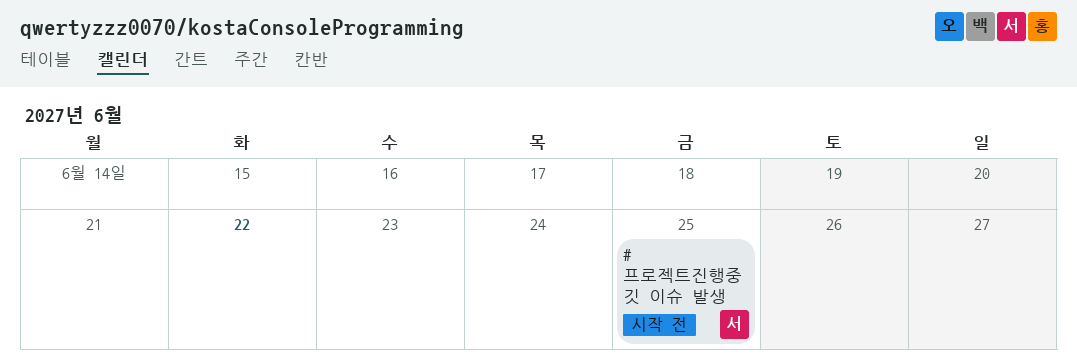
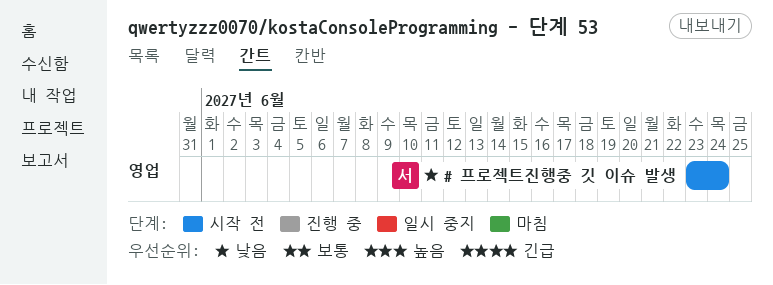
# 프로젝트진행중 깃 이슈 발생, due: Jun 25 -> Jun 24

